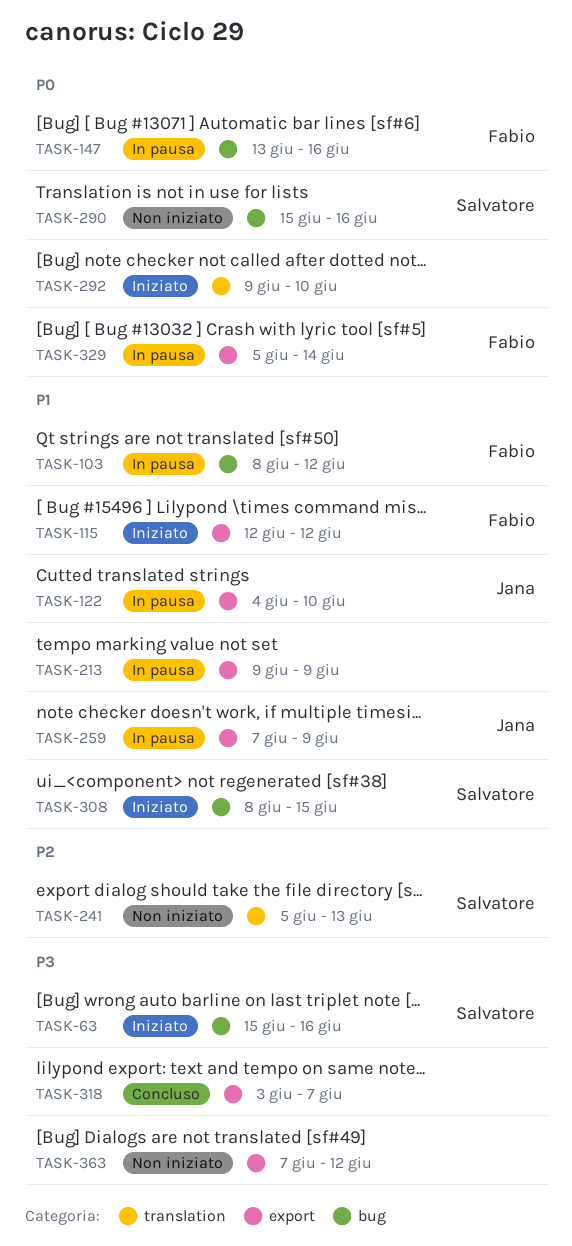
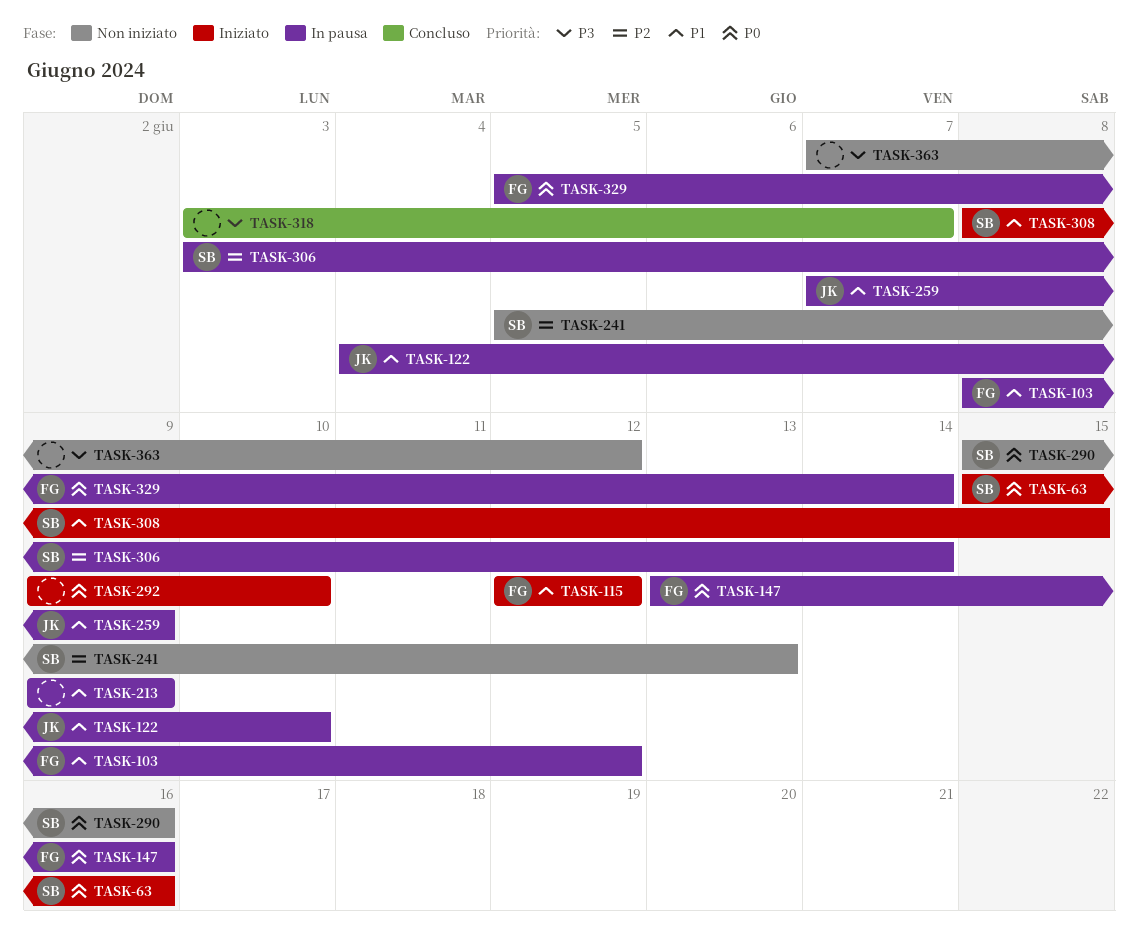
TASK-63, priority: P3 -> P0
TASK-306: none -> present

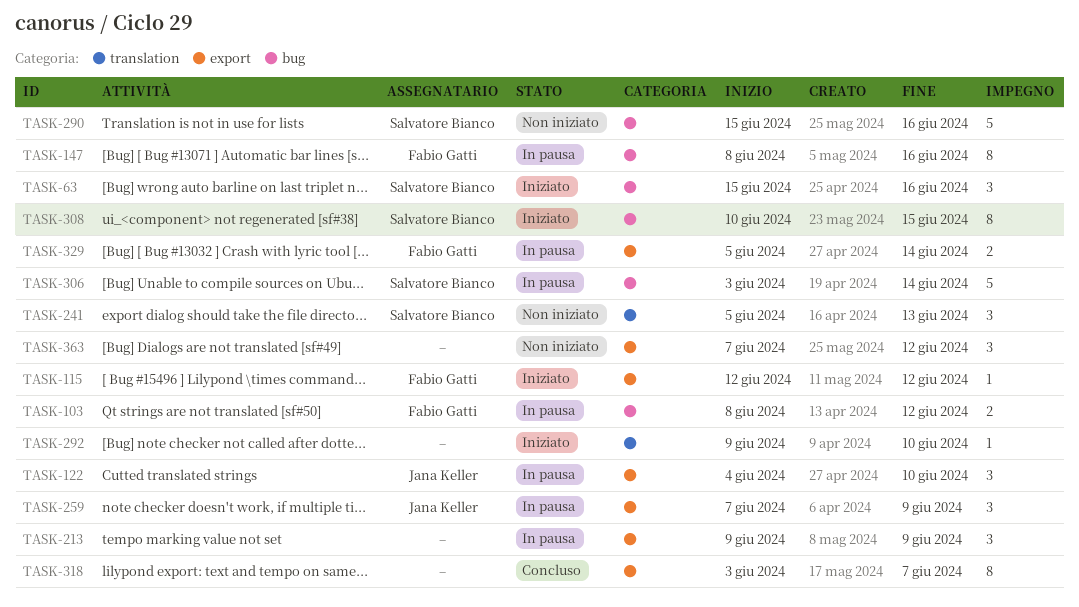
TASK-147, start: Jun 13 -> Jun 8
TASK-308, start: Jun 8 -> Jun 10

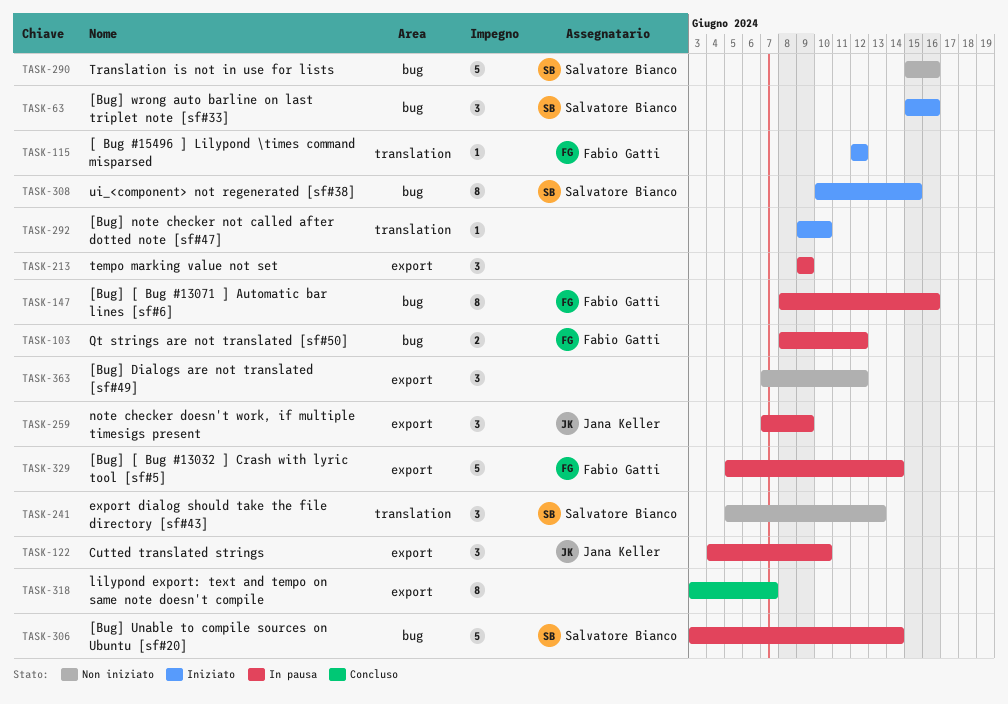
TASK-115, label: export -> translation
TASK-329, estimate: 2 -> 5

